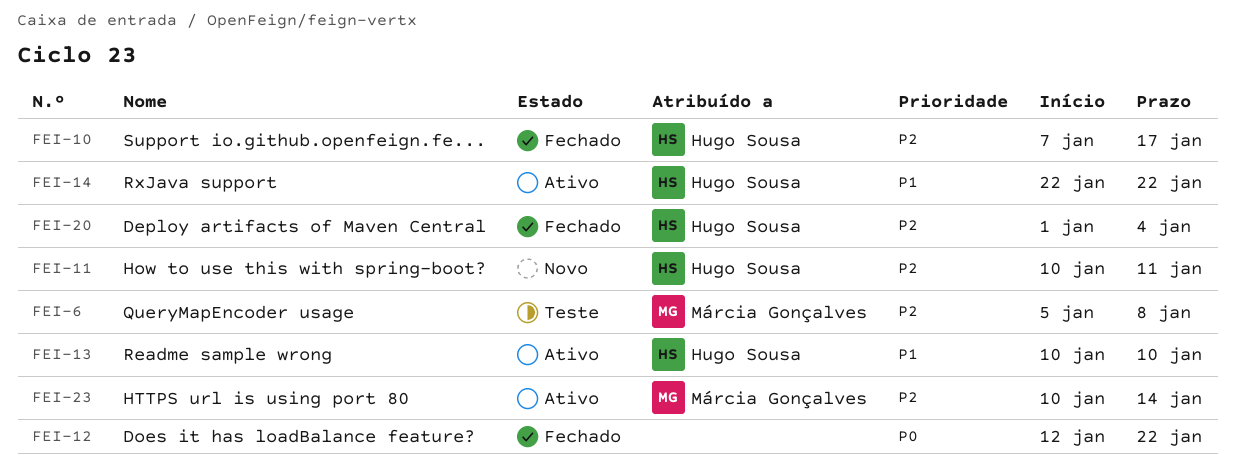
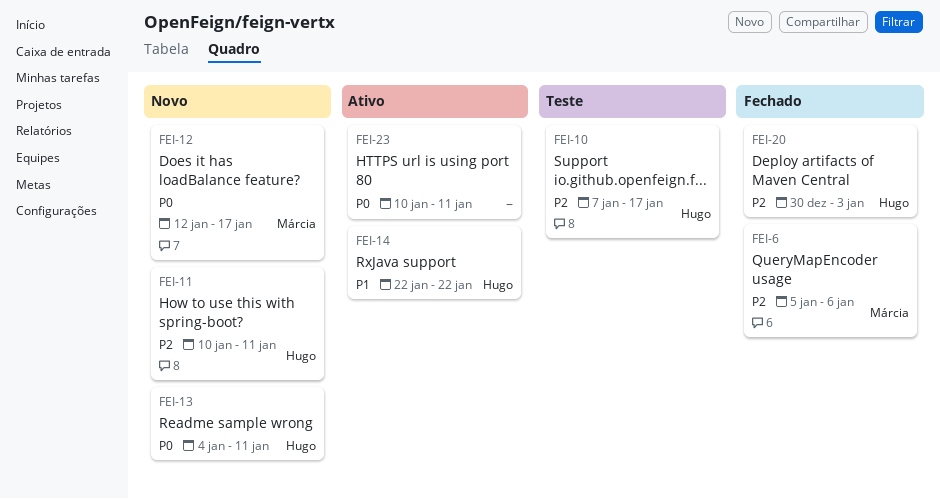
FEI-6, status: Teste -> Fechado
FEI-6, due: Jan 8 -> Jan 6
FEI-10, status: Fechado -> Teste
FEI-12, status: Fechado -> Novo
FEI-12, owner: none -> Márcia Gonçalves
FEI-12, due: Jan 22 -> Jan 17
FEI-13, status: Ativo -> Novo
FEI-13, priority: P1 -> P0
FEI-13, start: Jan 10 -> Jan 4
FEI-13, due: Jan 10 -> Jan 11
FEI-20, start: Jan 1 -> Dec 30
FEI-20, due: Jan 4 -> Jan 3
FEI-23, owner: Márcia Gonçalves -> none
FEI-23, priority: P2 -> P0
FEI-23, due: Jan 14 -> Jan 11

